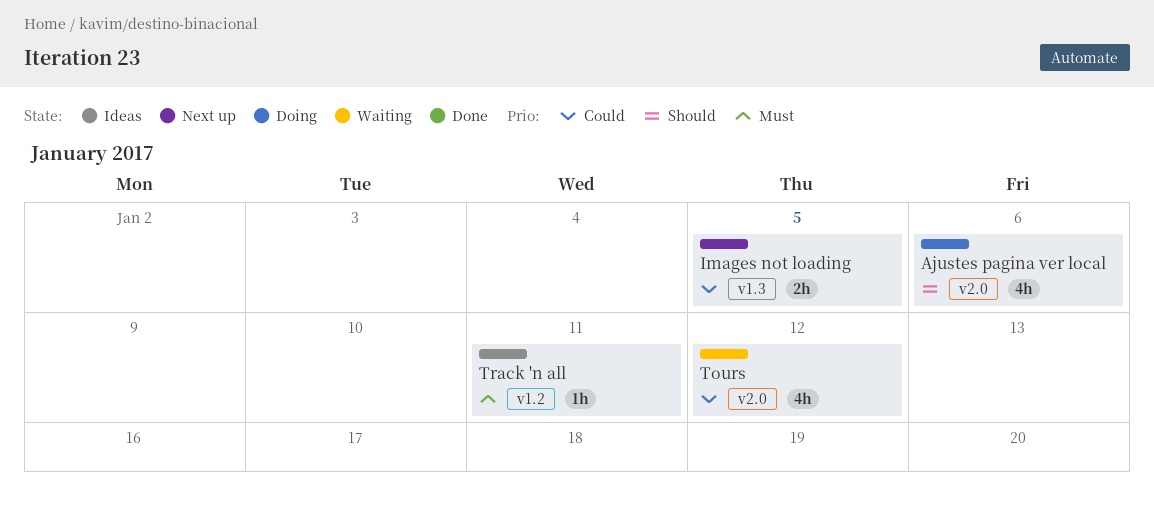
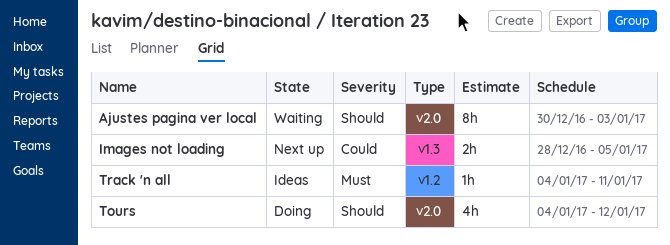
Ajustes pagina ver local, status: Doing -> Waiting
Ajustes pagina ver local, estimate: 4h -> 8h
Ajustes pagina ver local, due: Jan 6 -> Jan 3
Tours, status: Waiting -> Doing
Tours, priority: Could -> Should

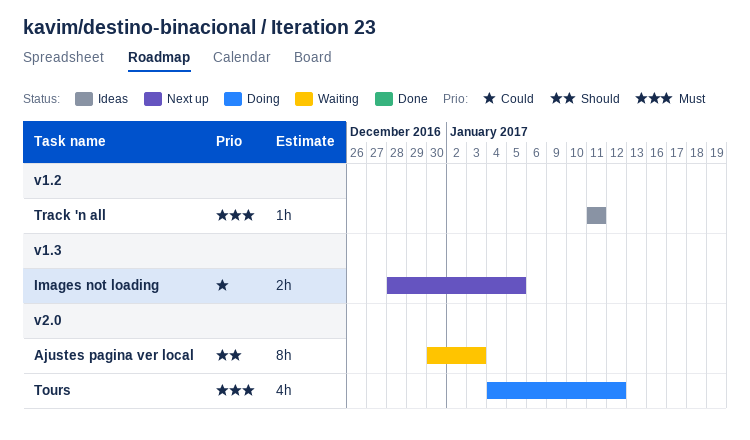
Tours, priority: Should -> Must
Track 'n all, start: Jan 4 -> Jan 11

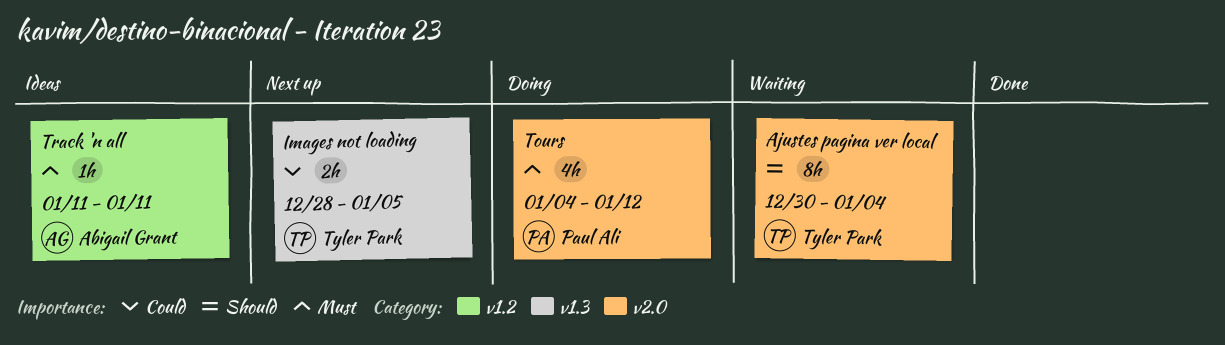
Ajustes pagina ver local, due: Jan 3 -> Jan 4

